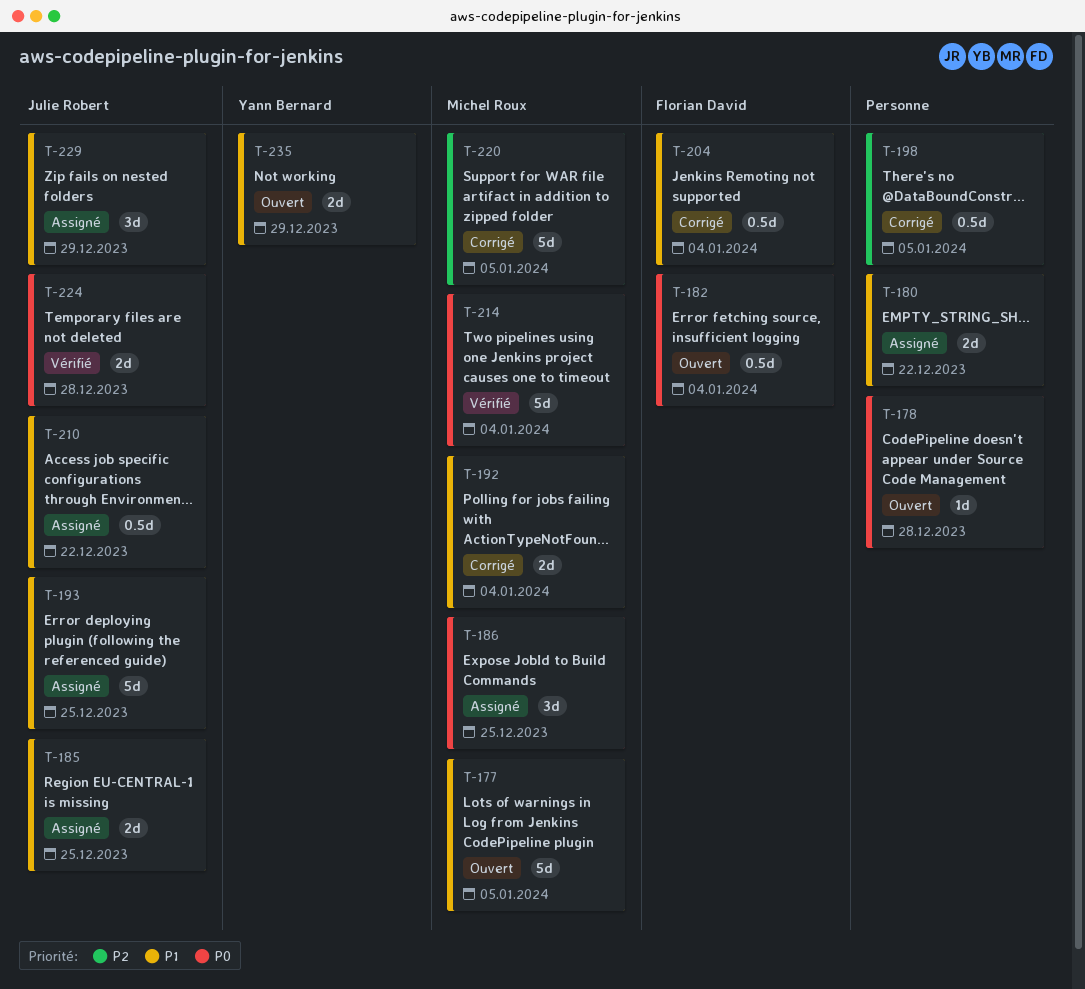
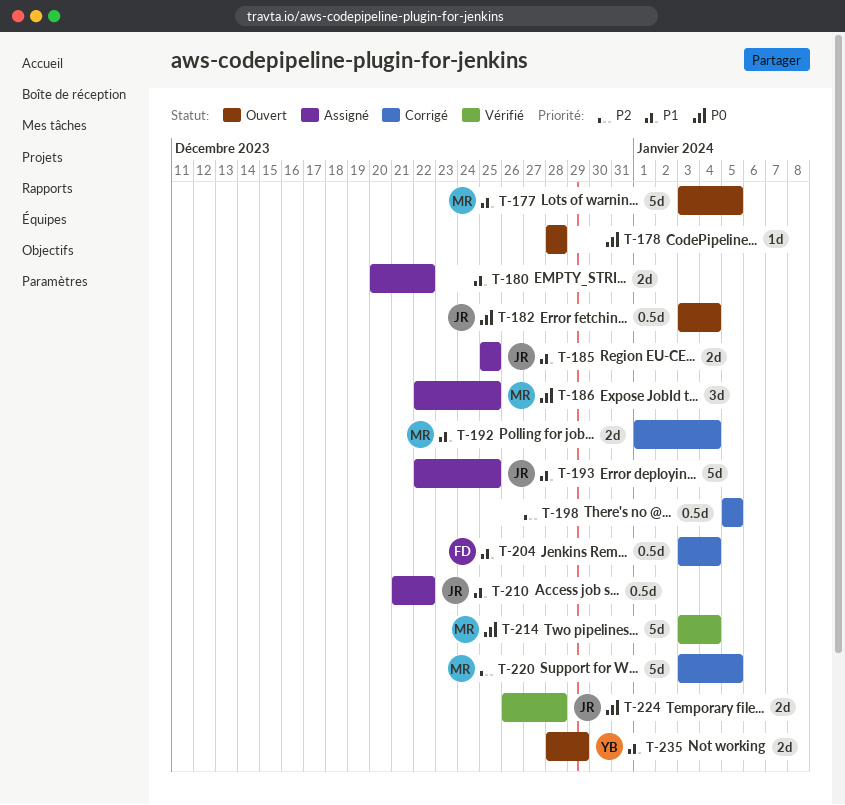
T-182, owner: Florian David -> Julie Robert
T-229: present -> none

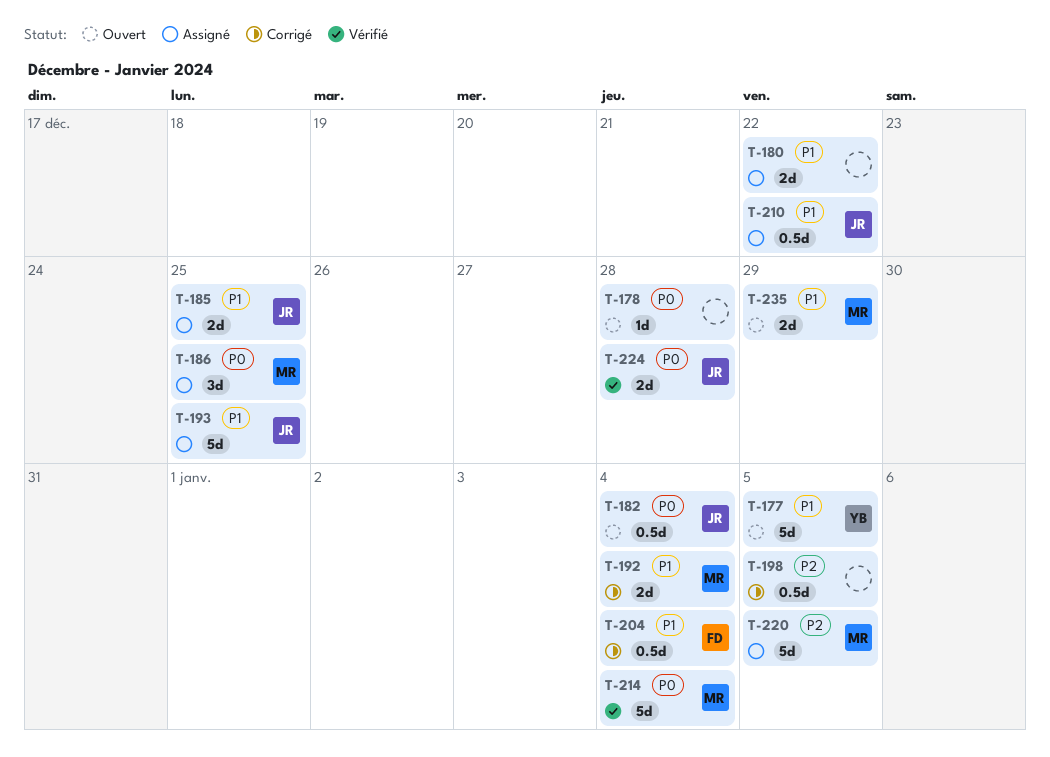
T-177, owner: MR -> YB
T-220, status: Corrigé -> Assigné
T-235, owner: YB -> MR

